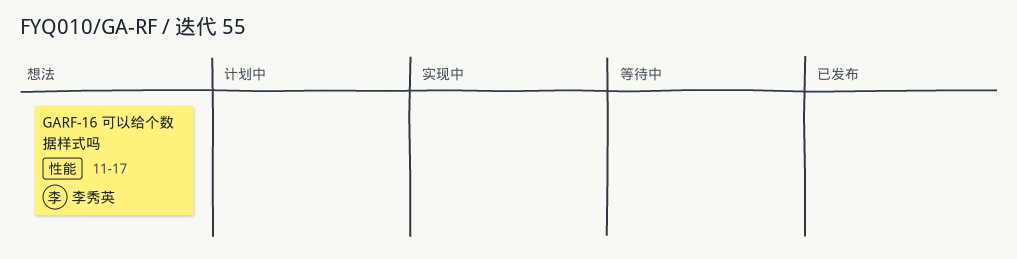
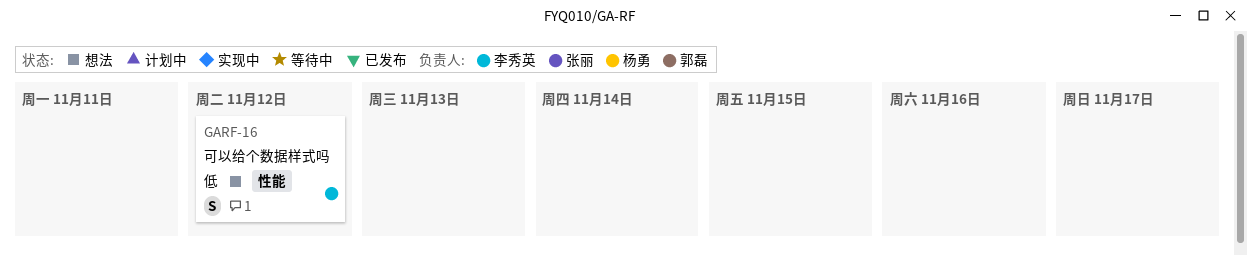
GARF-16, due: Nov 17 -> Nov 12

